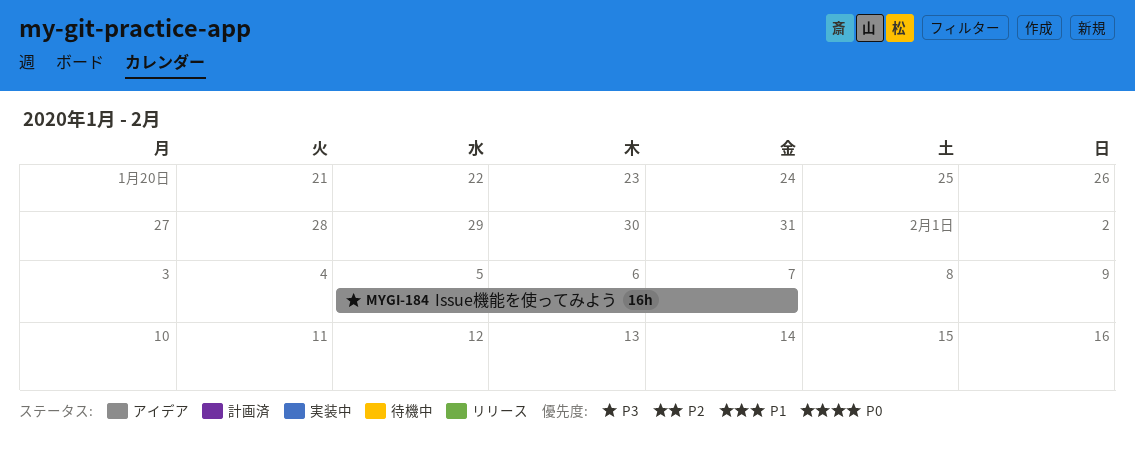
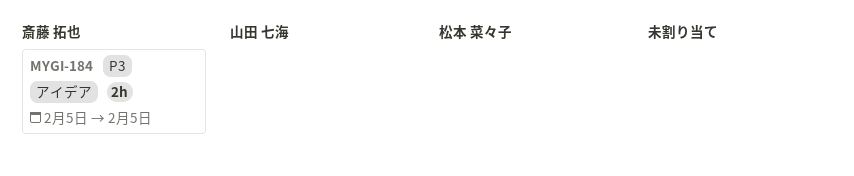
MYGI-184, estimate: 16h -> 2h
MYGI-184, due: Feb 7 -> Feb 5

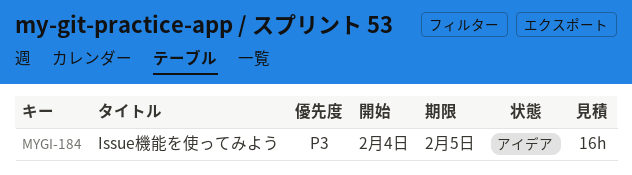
MYGI-184, estimate: 2h -> 16h
MYGI-184, start: Feb 5 -> Feb 4

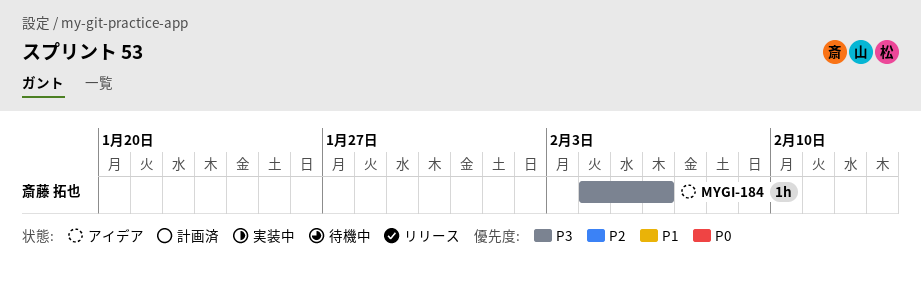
MYGI-184, estimate: 16h -> 1h
MYGI-184, due: Feb 5 -> Feb 6

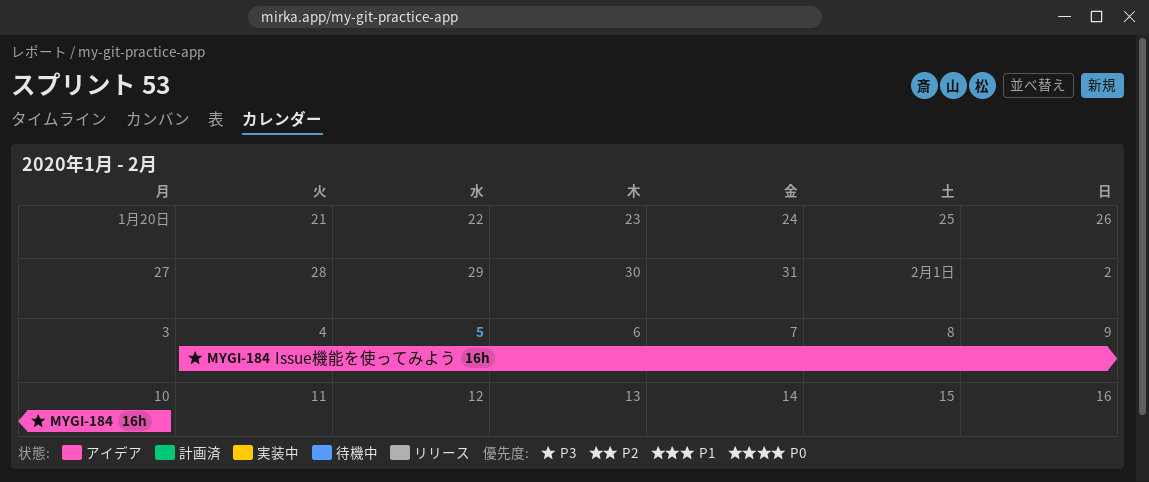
MYGI-184, estimate: 1h -> 16h
MYGI-184, due: Feb 6 -> Feb 10

